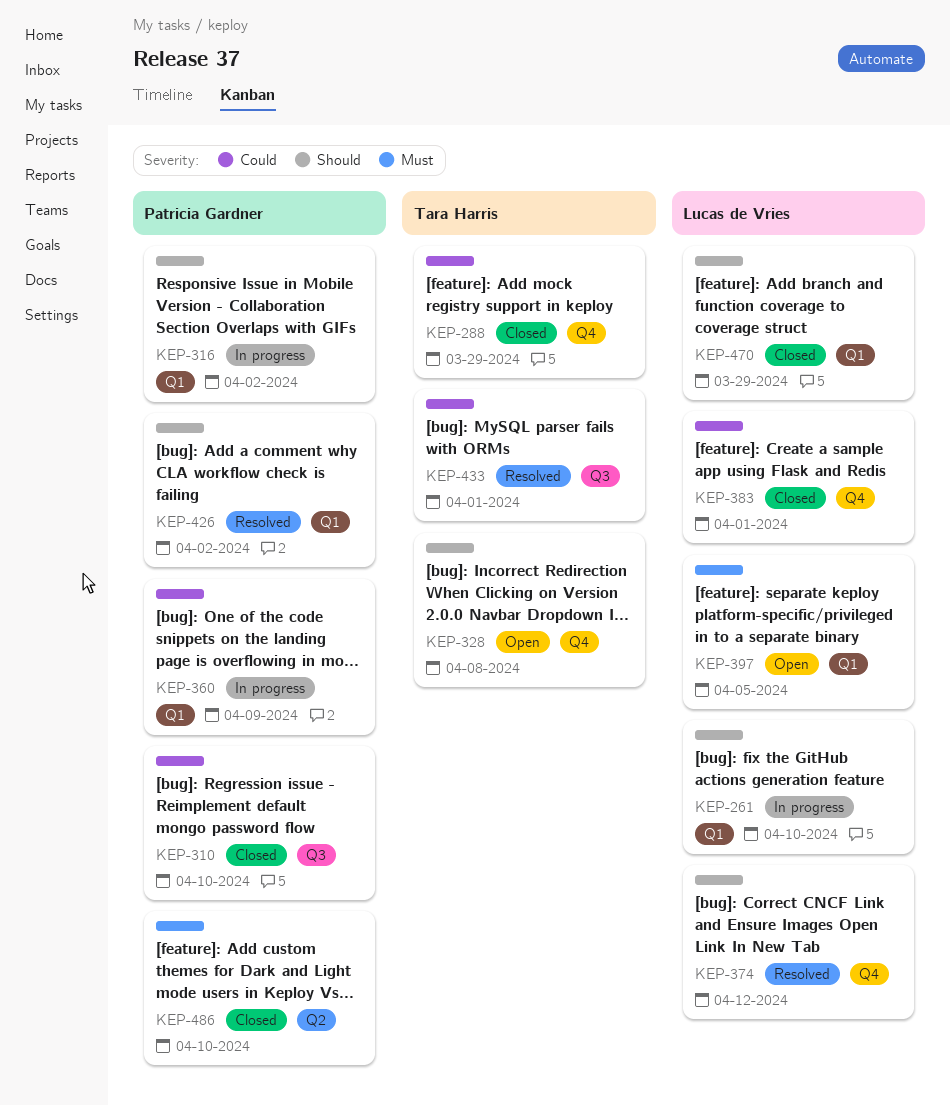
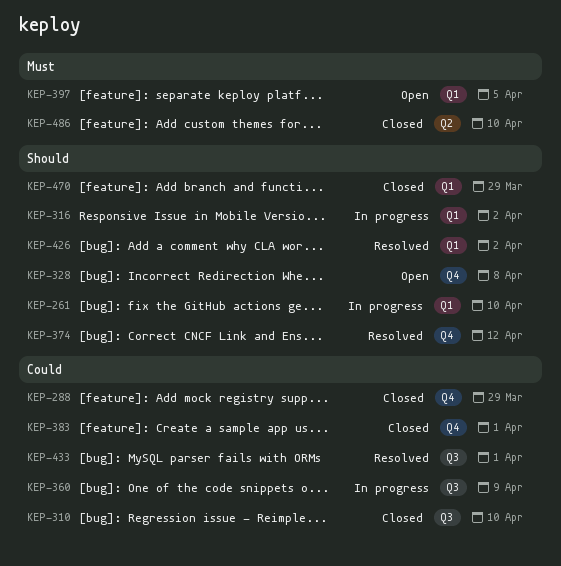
KEP-360, label: Q1 -> Q3

